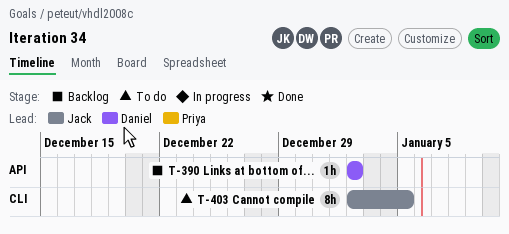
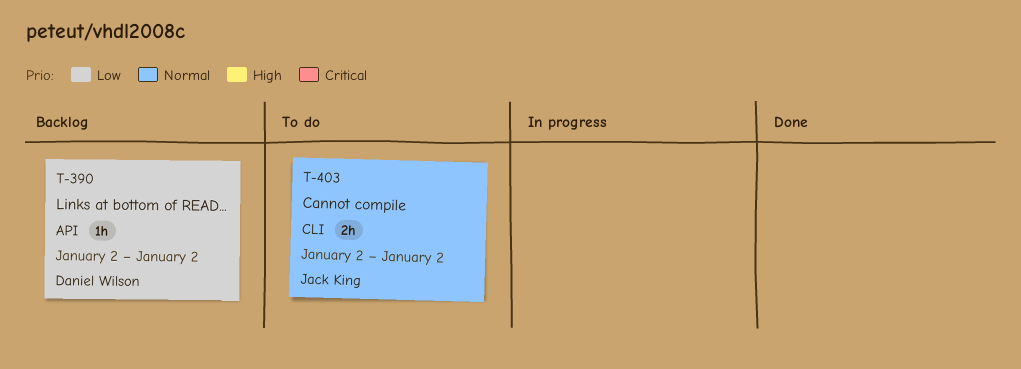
T-403, estimate: 8h -> 2h
T-403, due: Jan 5 -> Jan 2

